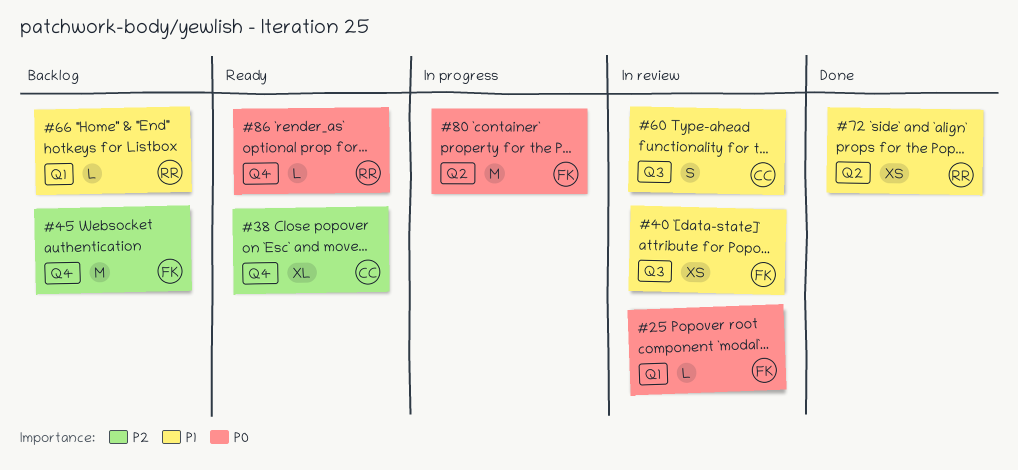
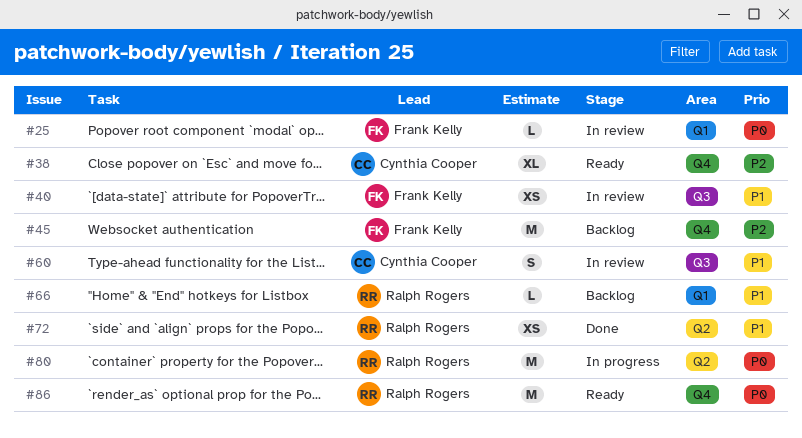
#80, owner: Frank Kelly -> Ralph Rogers
#86, estimate: L -> M

